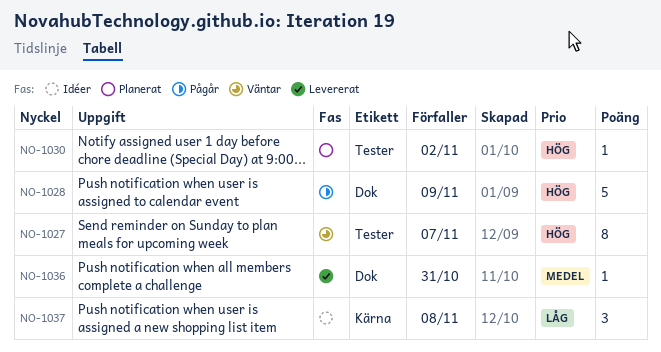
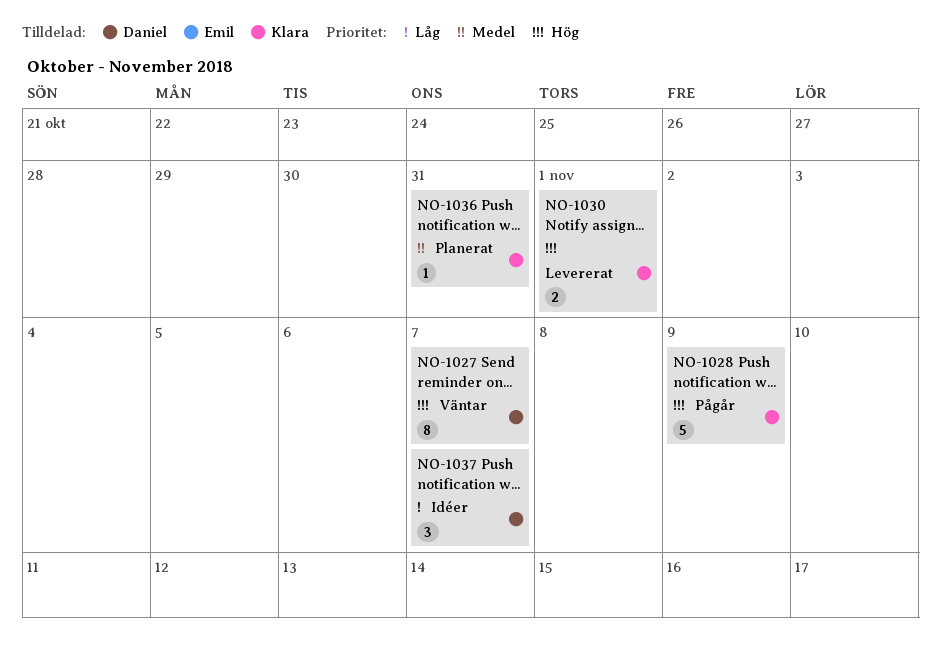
NO-1030, status: Planerat -> Levererat
NO-1030, estimate: 1 -> 2
NO-1030, due: Nov 2 -> Nov 1
NO-1036, status: Levererat -> Planerat
NO-1037, due: Nov 8 -> Nov 7

